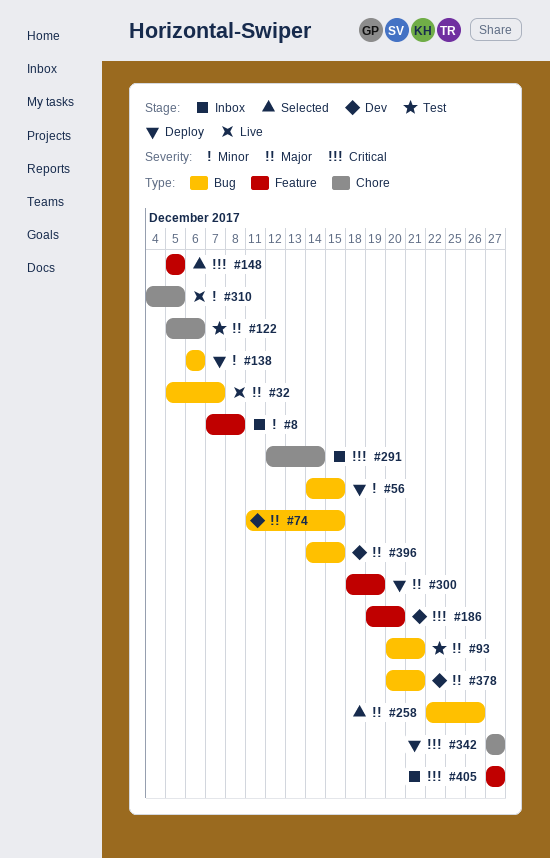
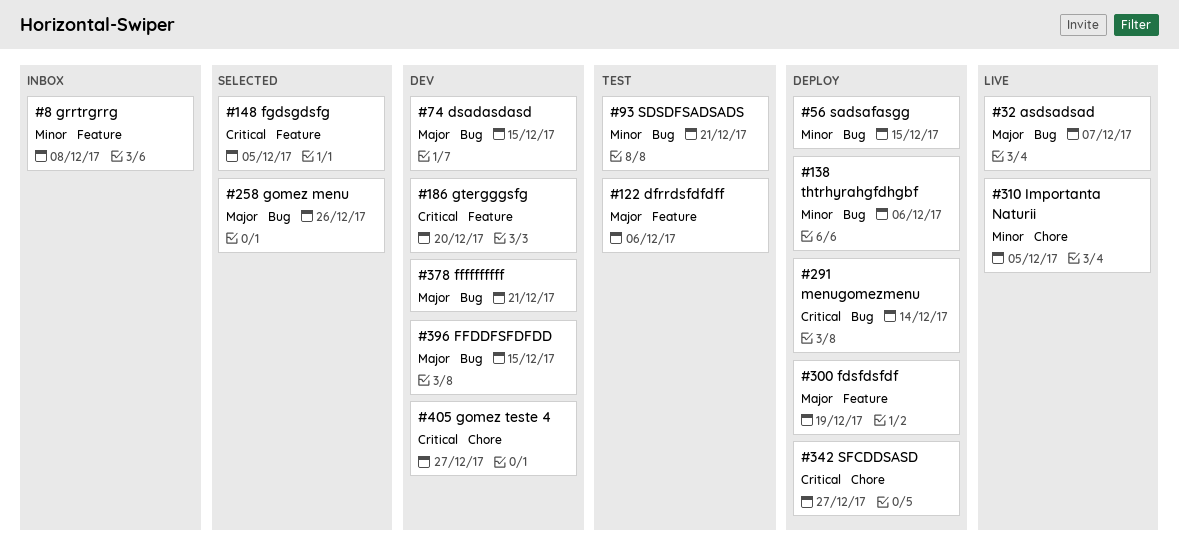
#93, priority: Major -> Minor
#122, label: Chore -> Feature
#291, status: Inbox -> Deploy
#291, label: Chore -> Bug
#405, status: Inbox -> Dev
#405, label: Feature -> Chore

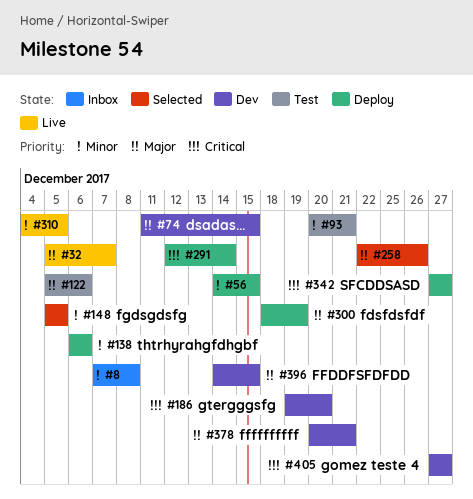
#148, priority: Critical -> Minor

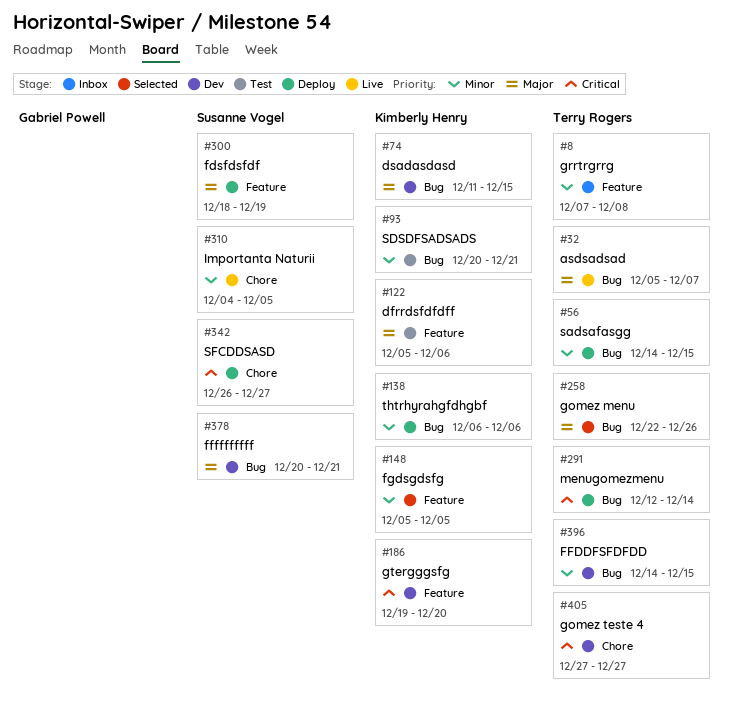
#342, start: Dec 27 -> Dec 26
#396, priority: Major -> Minor

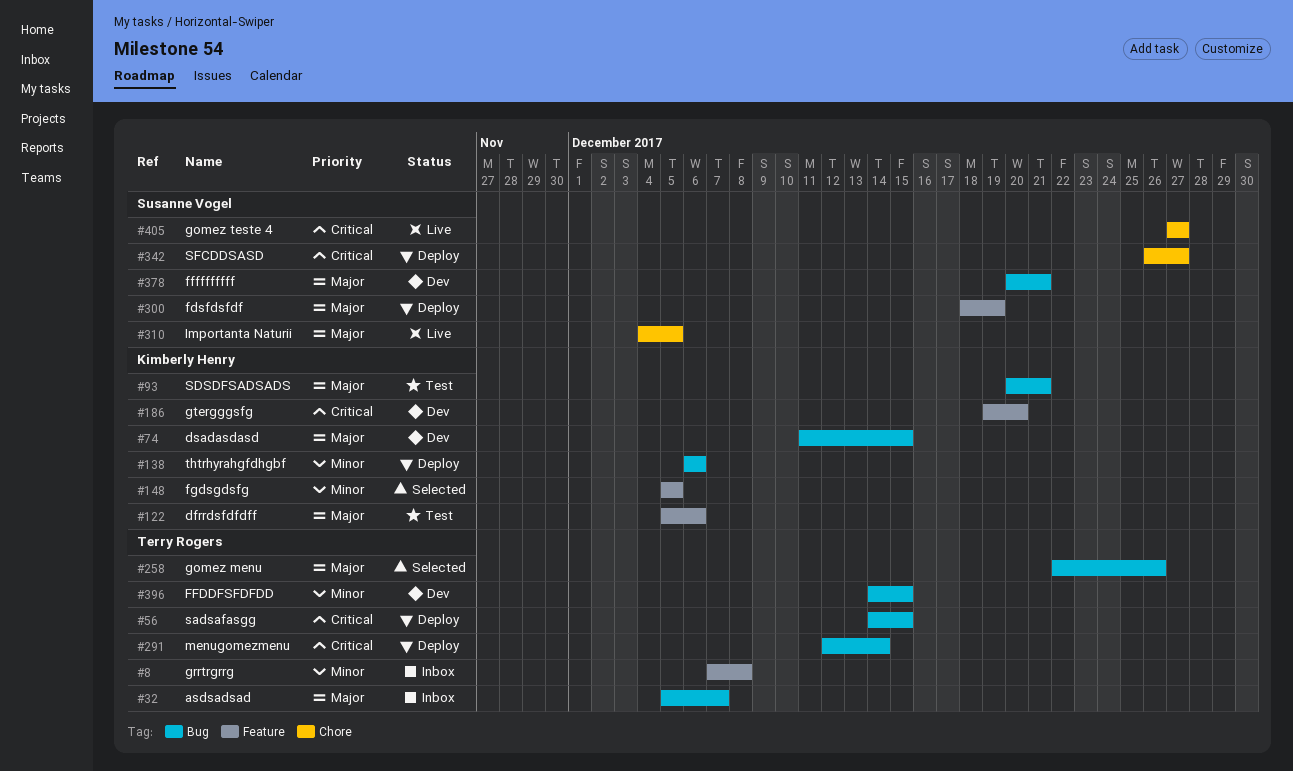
#32, status: Live -> Inbox
#56, priority: Minor -> Critical
#93, priority: Minor -> Major
#310, priority: Minor -> Major
#405, status: Dev -> Live
#405, owner: Terry Rogers -> Susanne Vogel

